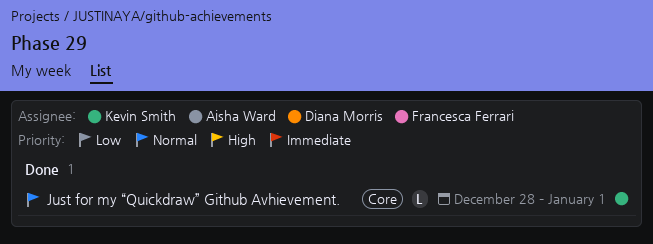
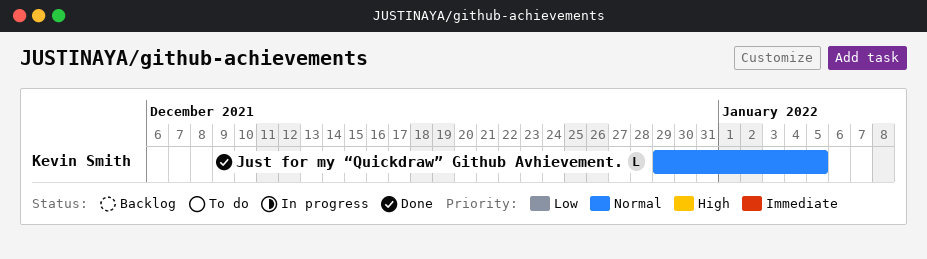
Just for my “Quickdraw” Github Avhievement., start: Dec 28 -> Dec 29
Just for my “Quickdraw” Github Avhievement., due: Jan 1 -> Jan 5

